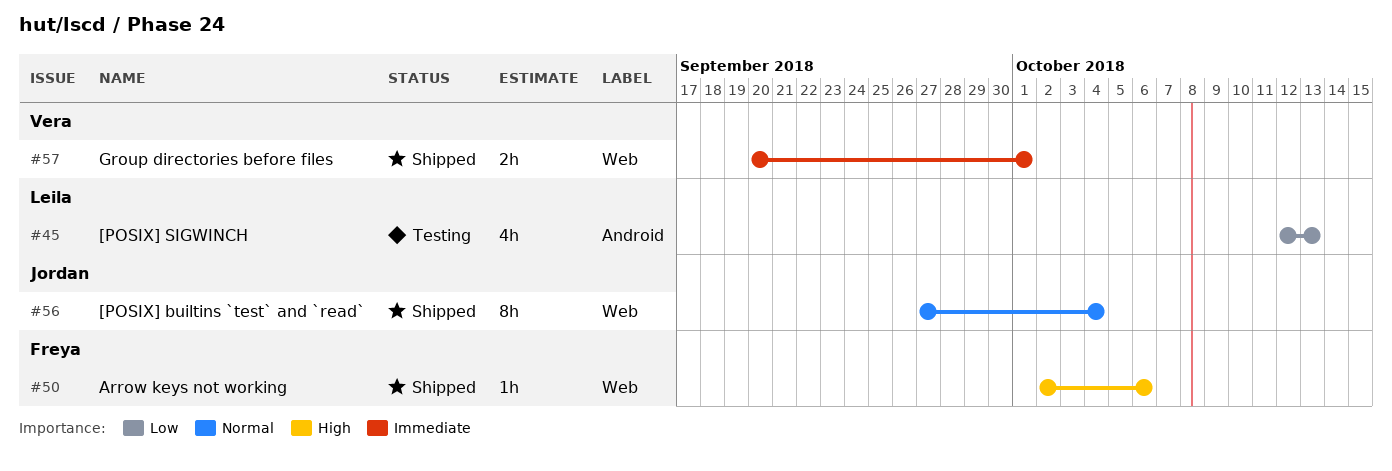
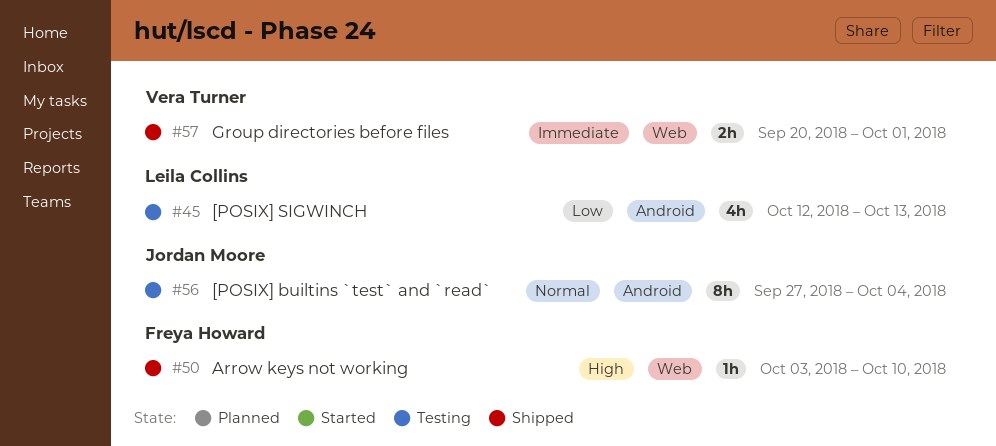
#50, start: Oct 2 -> Oct 3
#50, due: Oct 6 -> Oct 10
#56, status: Shipped -> Testing
#56, label: Web -> Android

